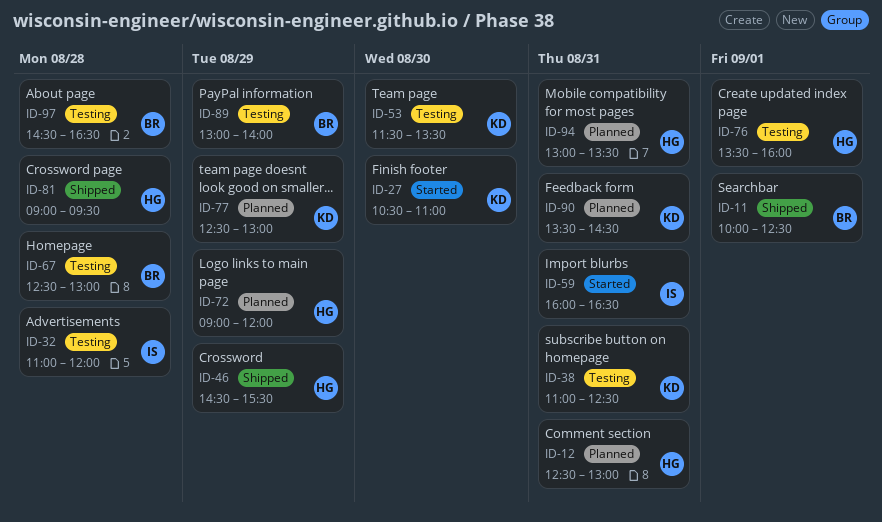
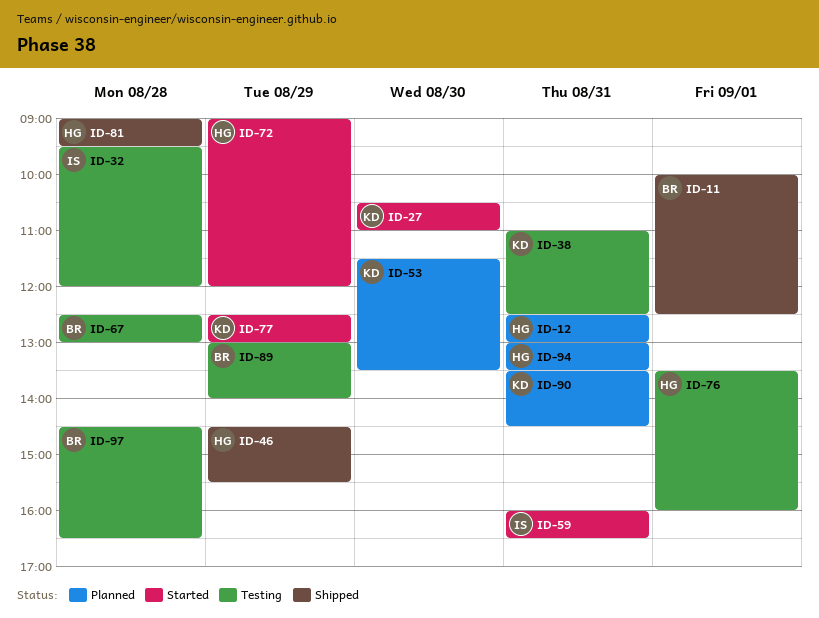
ID-32, begins: 11:00 -> 09:30
ID-53, status: Testing -> Planned
ID-72, status: Planned -> Started
ID-77, status: Planned -> Started

